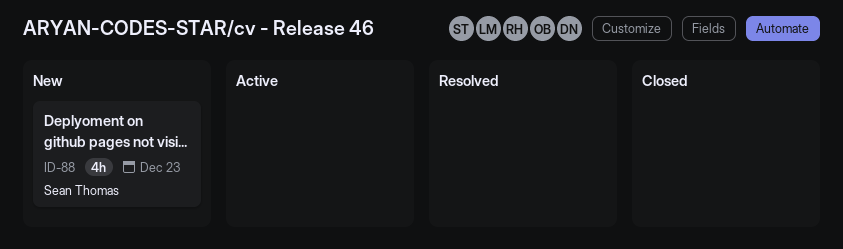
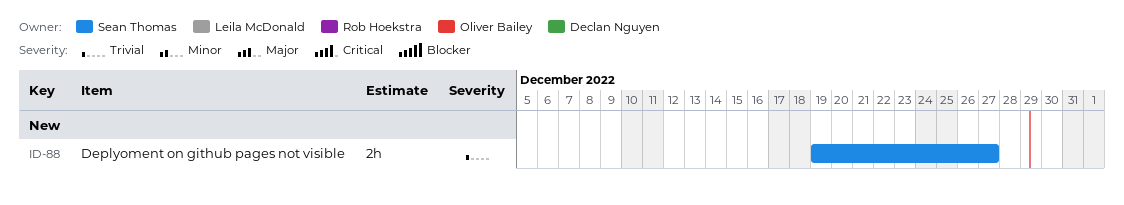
ID-88, estimate: 4h -> 2h
ID-88, due: Dec 23 -> Dec 27

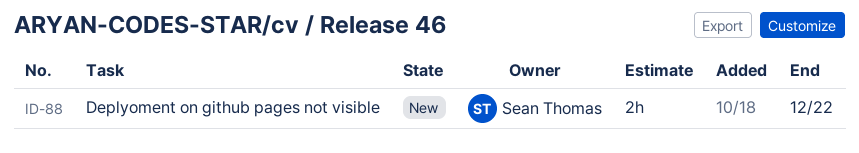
ID-88, due: Dec 27 -> Dec 22

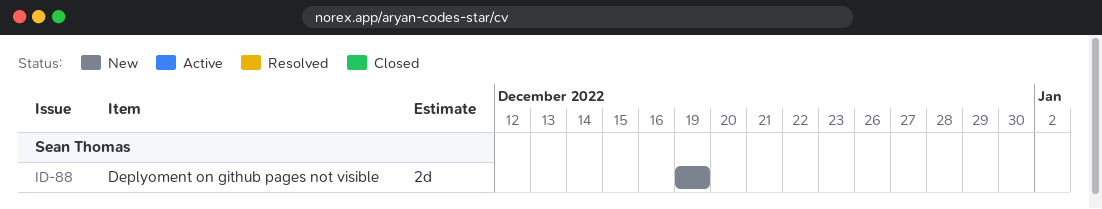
ID-88, estimate: 2h -> 2d
ID-88, due: Dec 22 -> Dec 19

